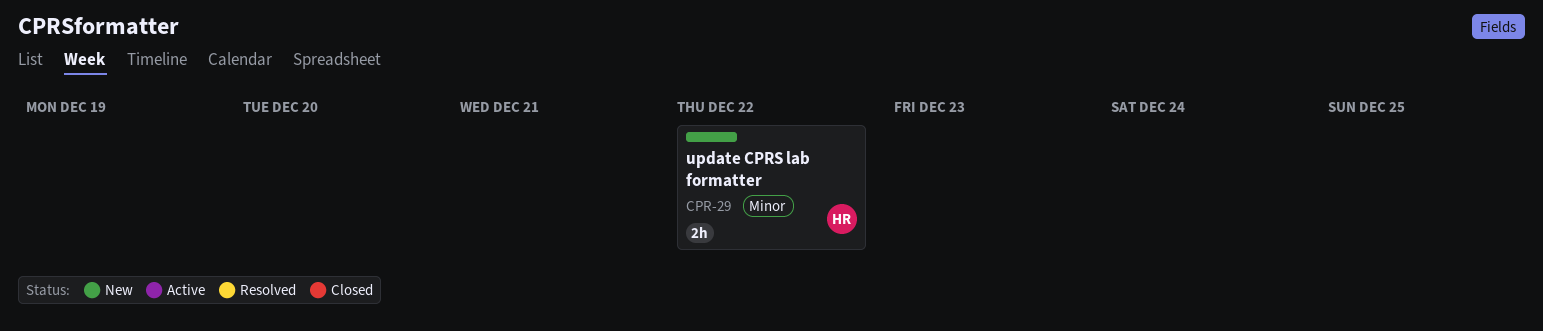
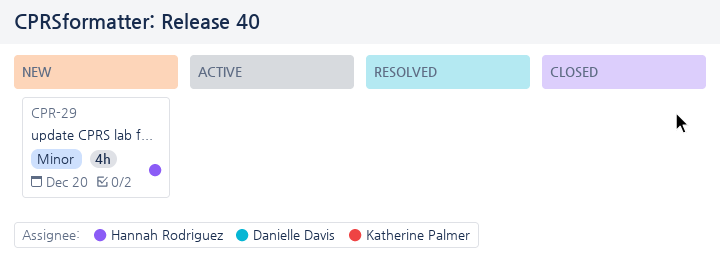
CPR-29, estimate: 2h -> 4h
CPR-29, due: Dec 22 -> Dec 20

